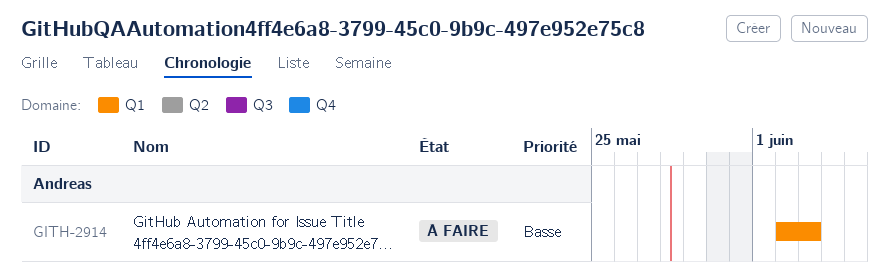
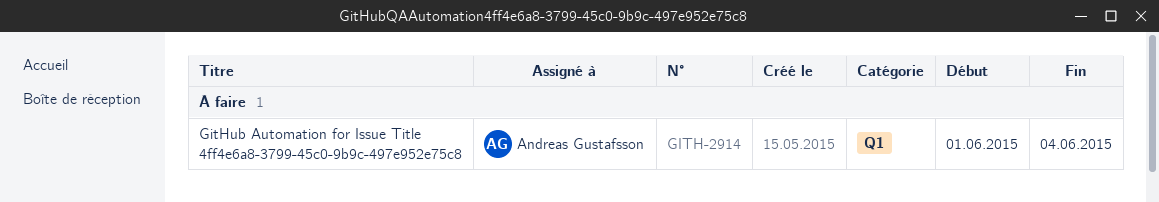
GITH-2914, start: Jun 2 -> Jun 1
GITH-2914, due: Jun 3 -> Jun 4

